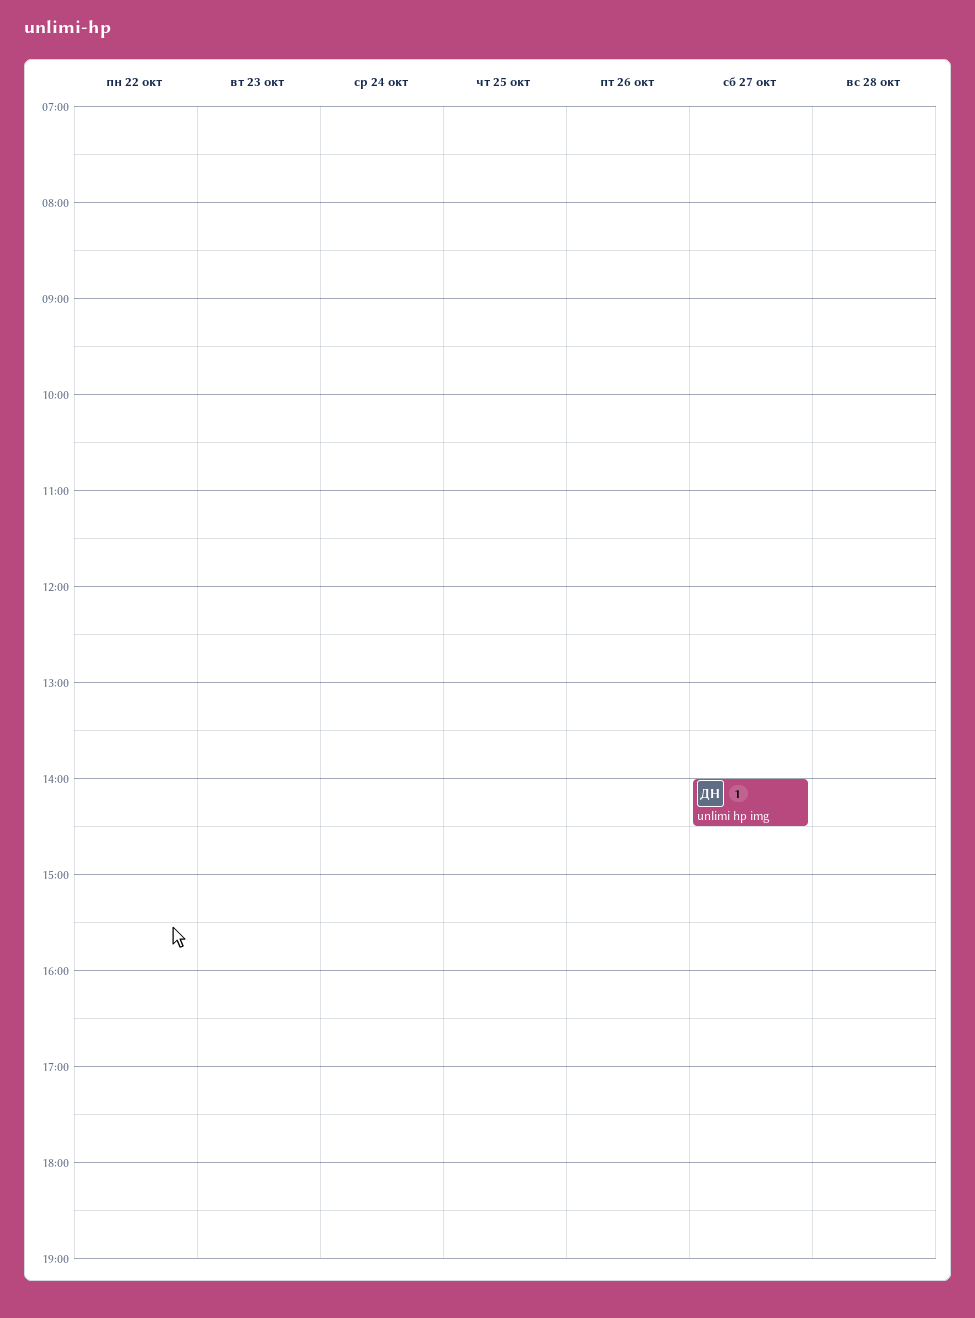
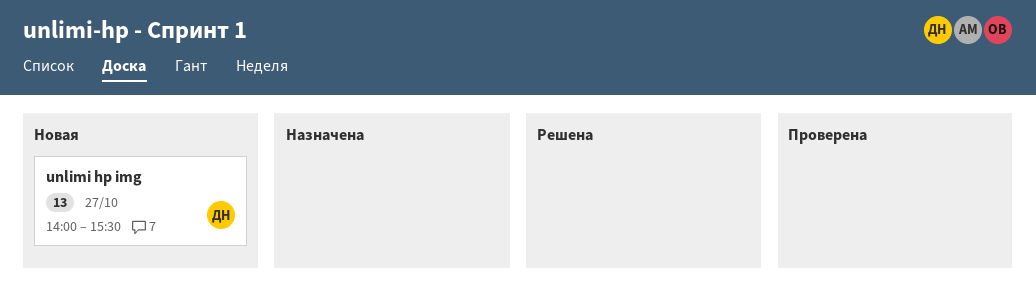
unlimi hp img, estimate: 1 -> 13
unlimi hp img, ends: 14:30 -> 15:30

